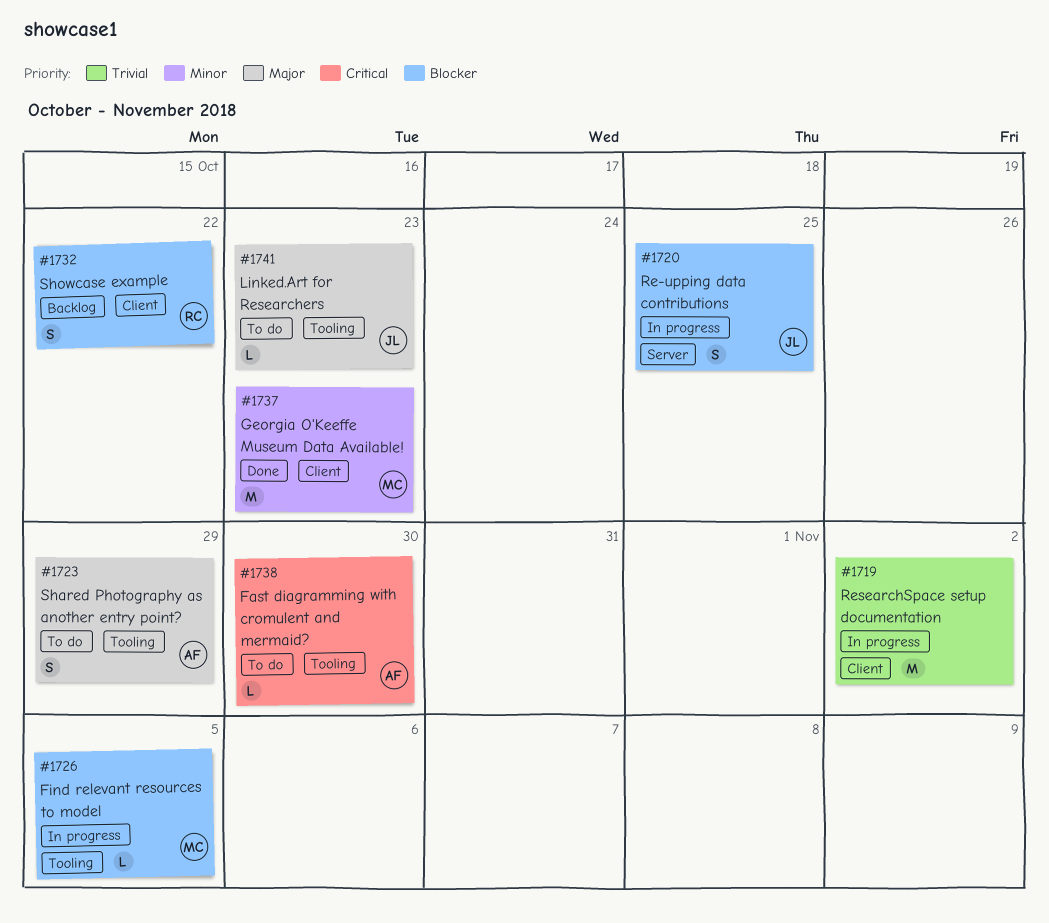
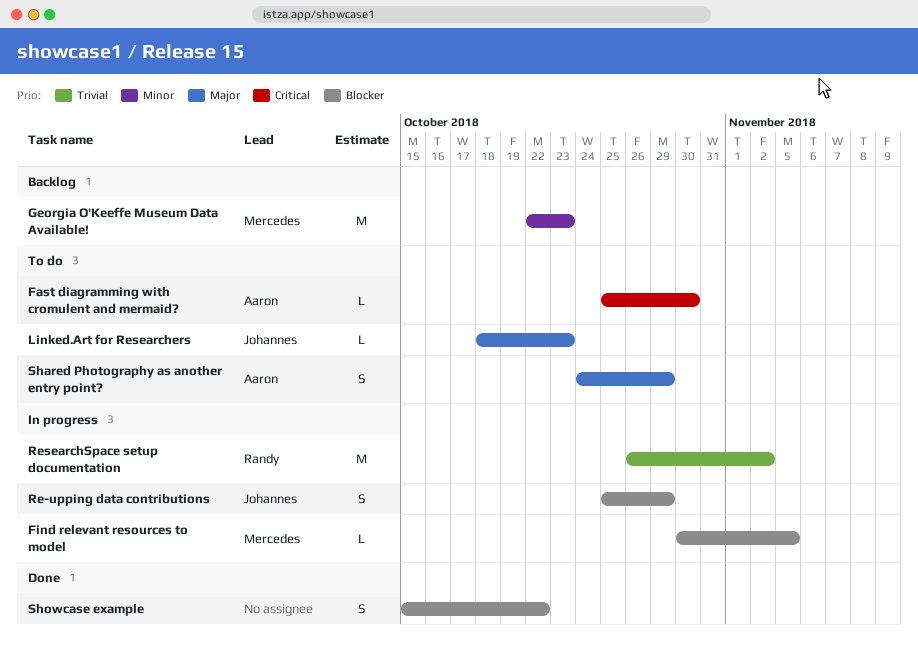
Georgia O'Keeffe Museum Data Available!, status: Done -> Backlog
Re-upping data contributions, due: Oct 25 -> Oct 29
ResearchSpace setup documentation, owner: none -> Randy
Showcase example, status: Backlog -> Done
Showcase example, owner: Randy -> none

